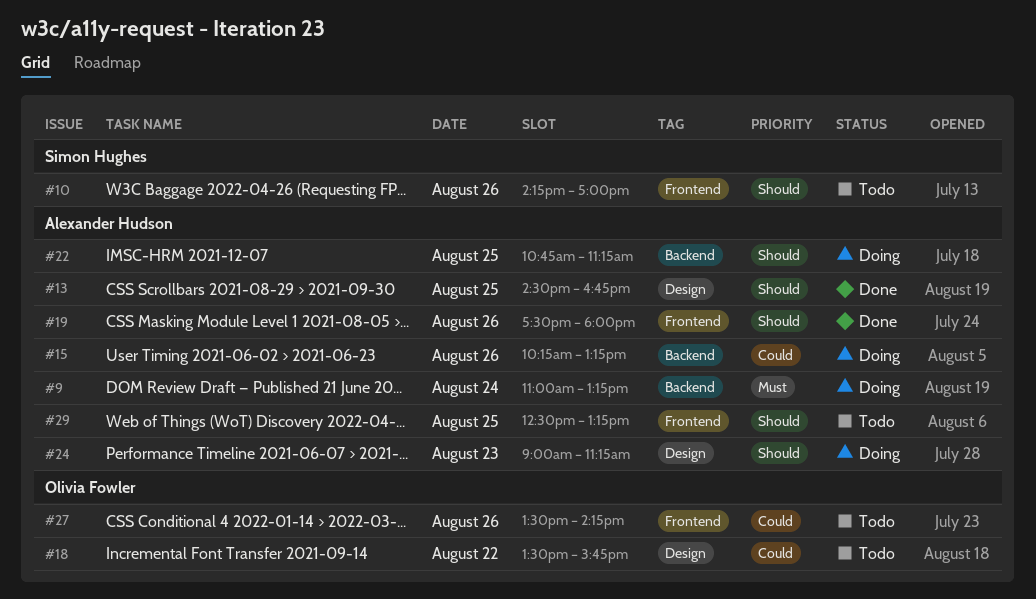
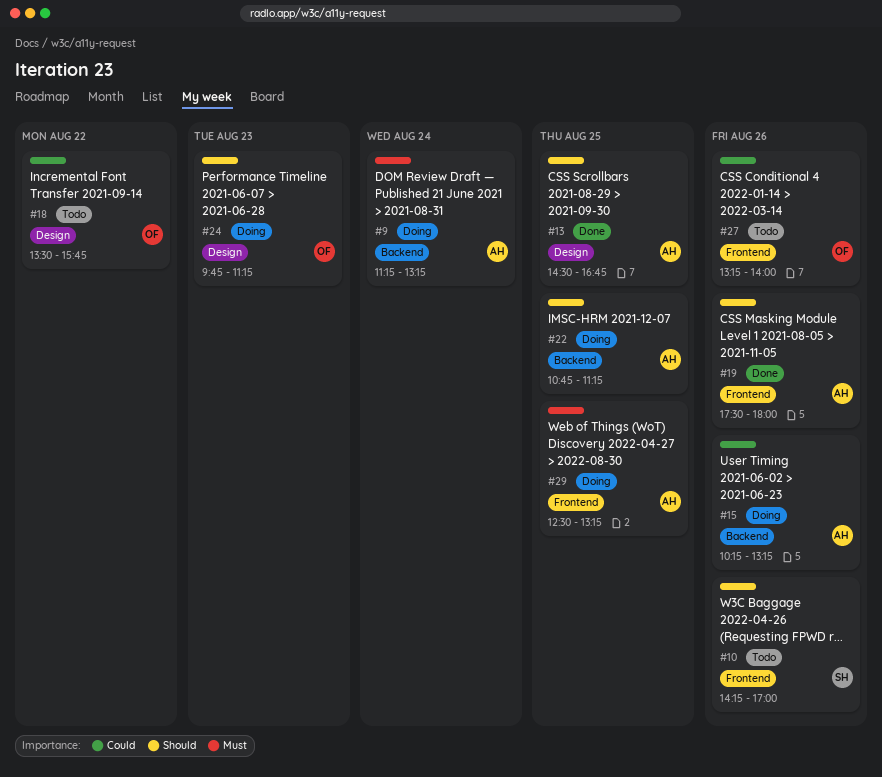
#9, begins: 11:00 -> 11:15
#24, owner: Alexander Hudson -> Olivia Fowler
#24, begins: 09:00 -> 09:45
#27, begins: 13:30 -> 13:15
#27, ends: 14:15 -> 14:00
#29, status: Todo -> Doing
#29, priority: Should -> Must

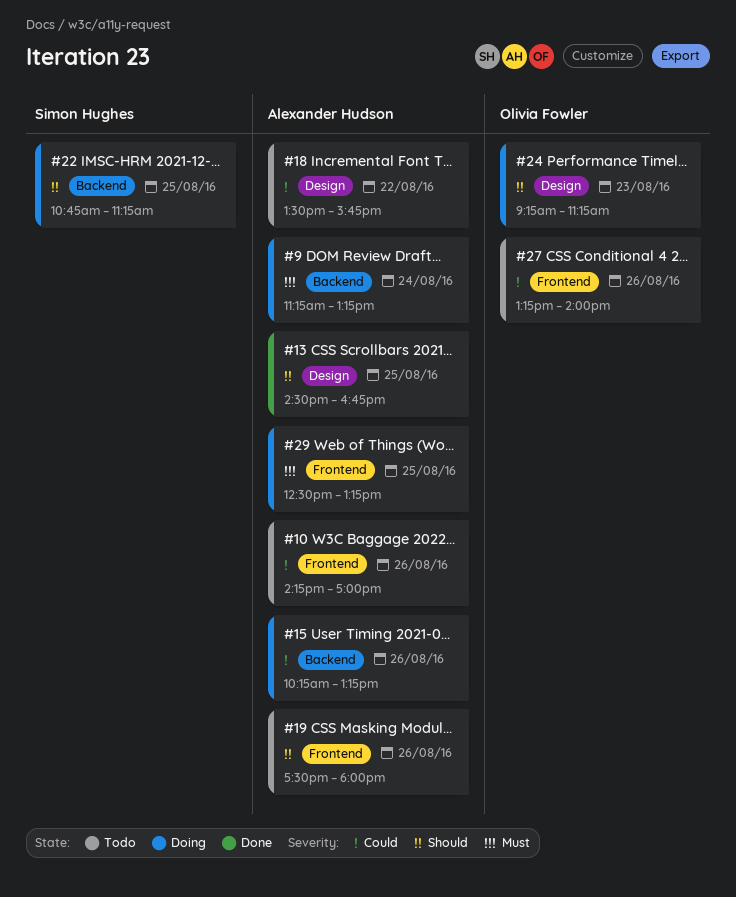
#10, owner: Simon Hughes -> Alexander Hudson
#10, priority: Should -> Could
#18, owner: Olivia Fowler -> Alexander Hudson
#19, status: Done -> Todo
#22, owner: Alexander Hudson -> Simon Hughes
#24, begins: 09:45 -> 09:15

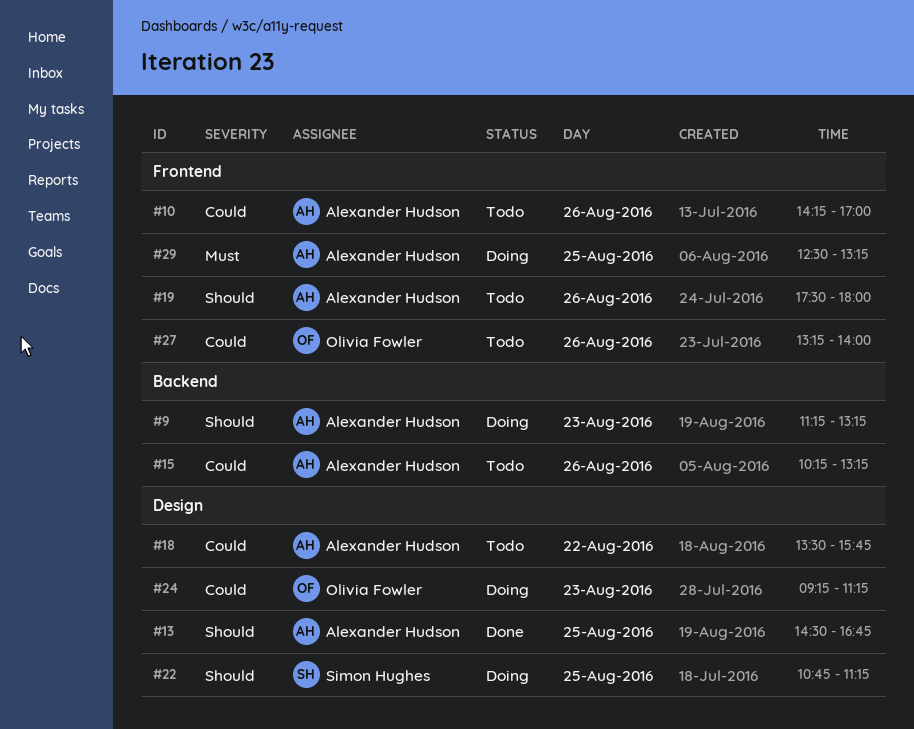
#9, priority: Must -> Should
#9, day: Aug 24 -> Aug 23
#15, status: Doing -> Todo
#22, label: Backend -> Design
#24, priority: Should -> Could

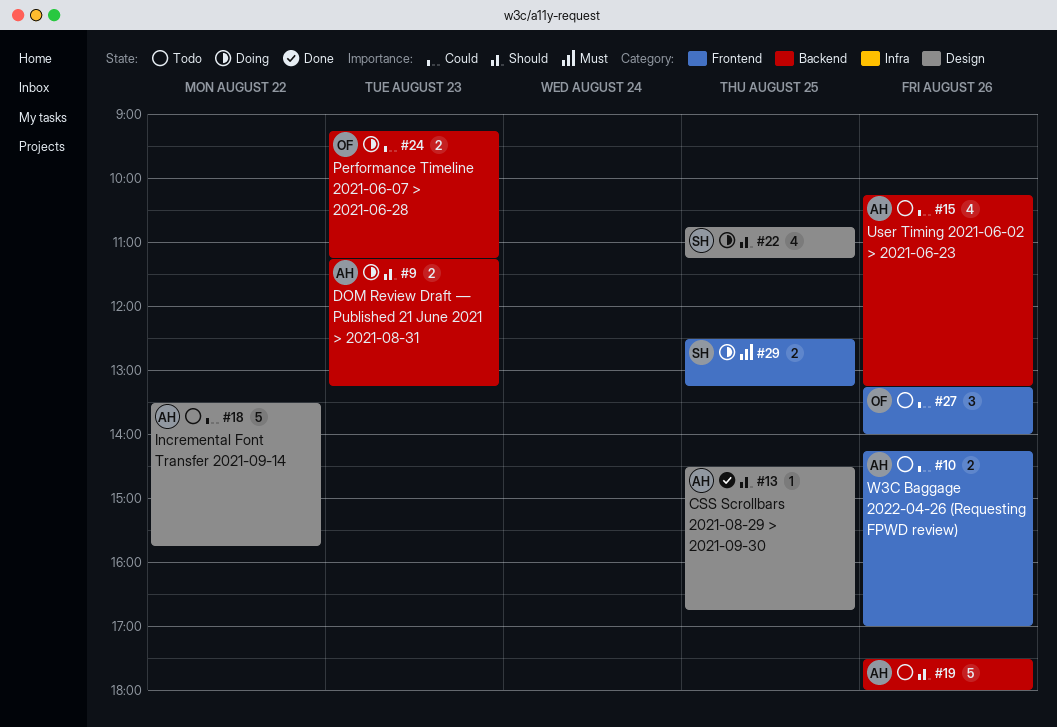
#19, label: Frontend -> Backend
#24, label: Design -> Backend
#29, owner: Alexander Hudson -> Simon Hughes

